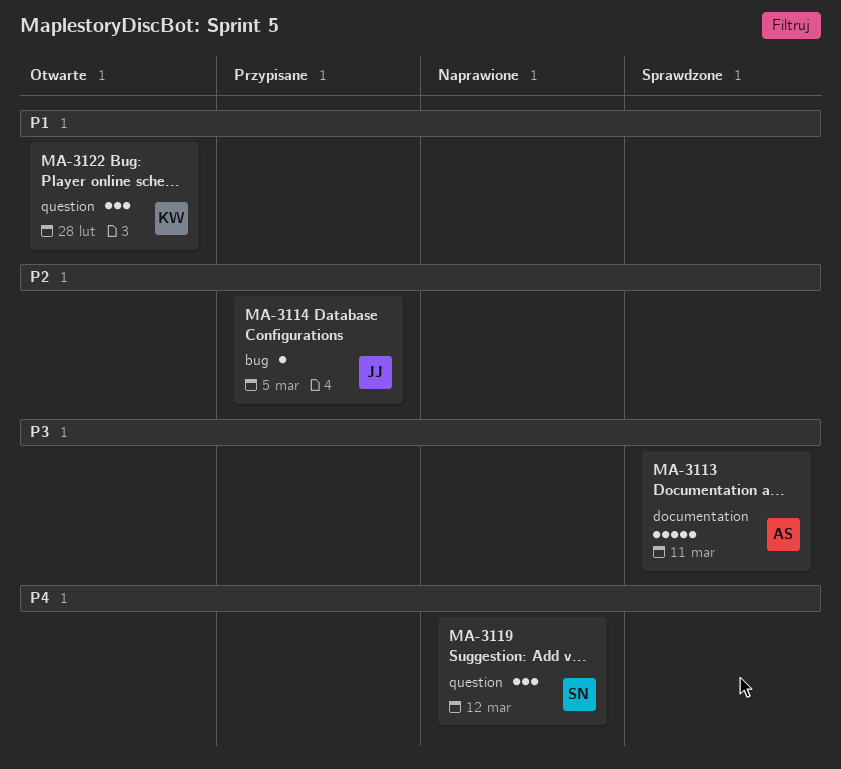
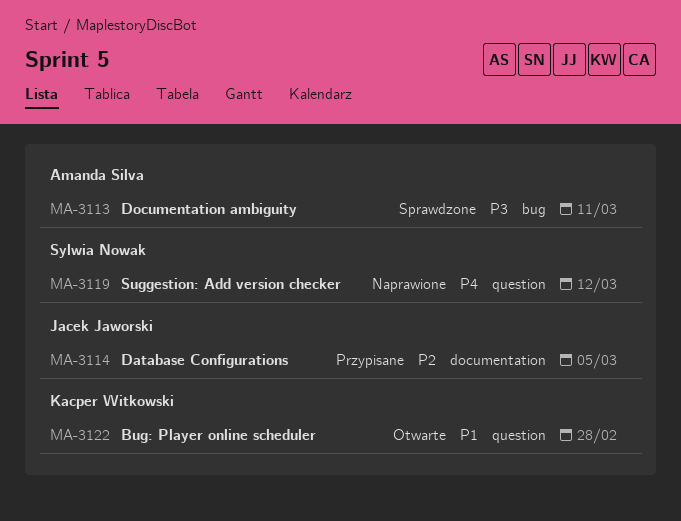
MA-3113, label: documentation -> bug
MA-3114, label: bug -> documentation

